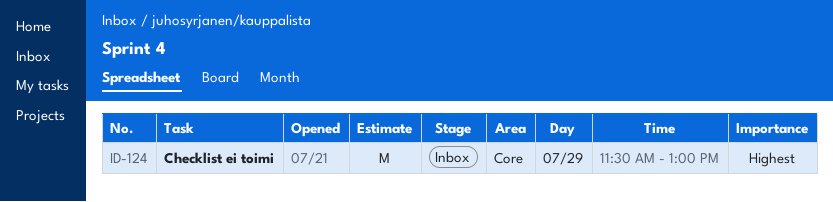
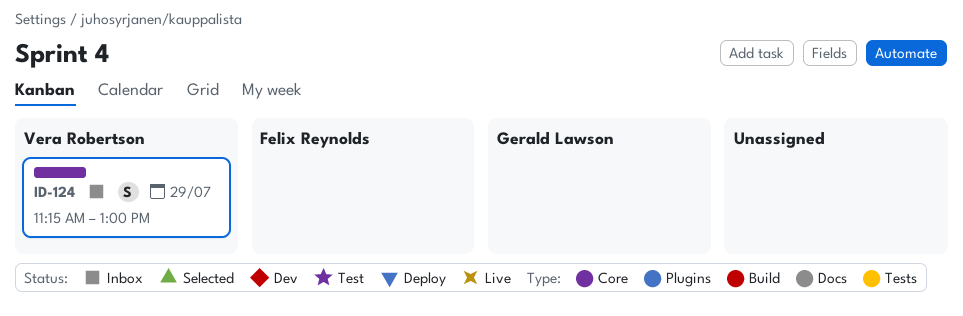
ID-124, estimate: M -> S
ID-124, begins: 11:30 -> 11:15

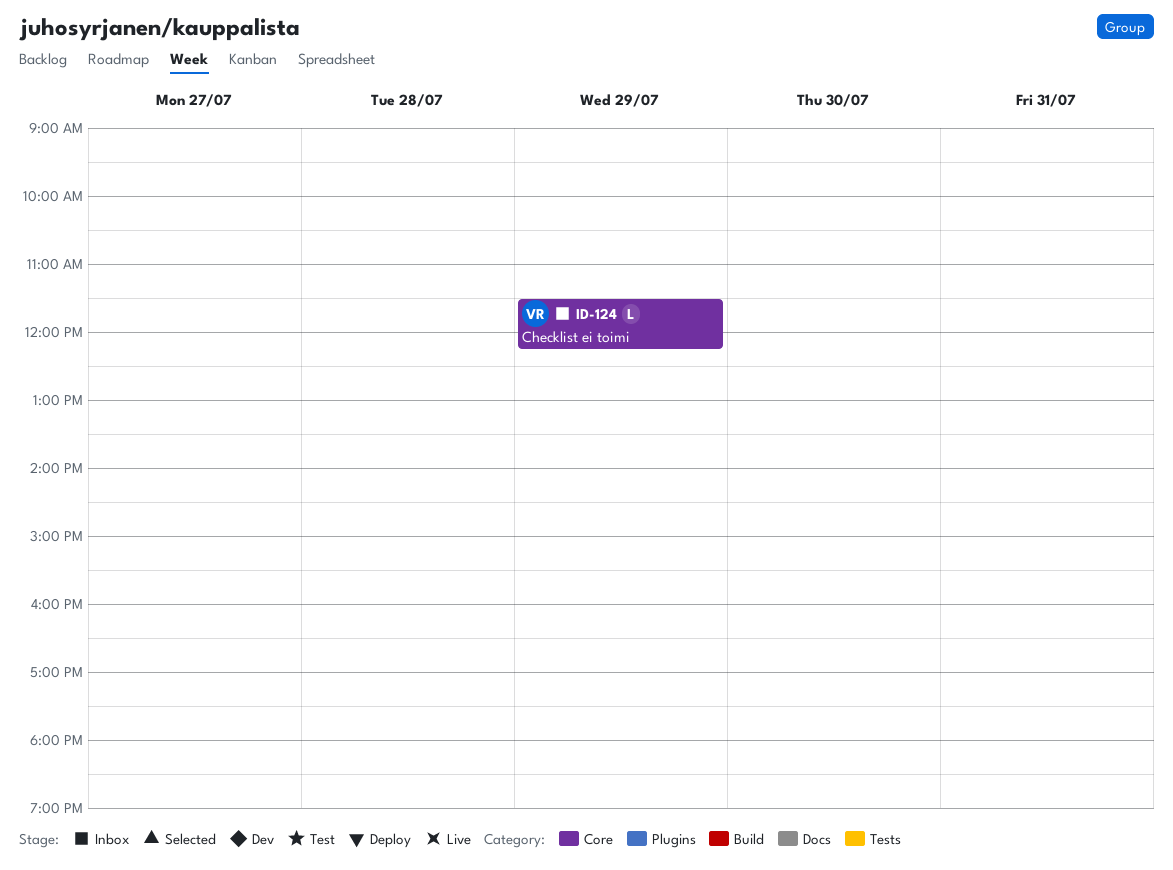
ID-124, estimate: S -> L
ID-124, begins: 11:15 -> 11:30
ID-124, ends: 13:00 -> 12:15

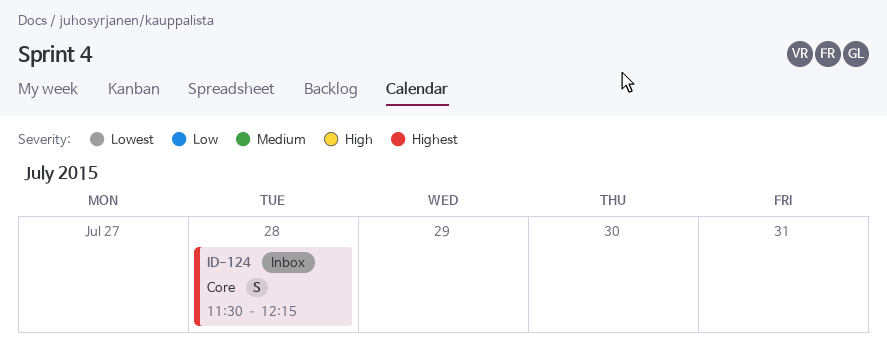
ID-124, estimate: L -> S
ID-124, day: Jul 29 -> Jul 28

